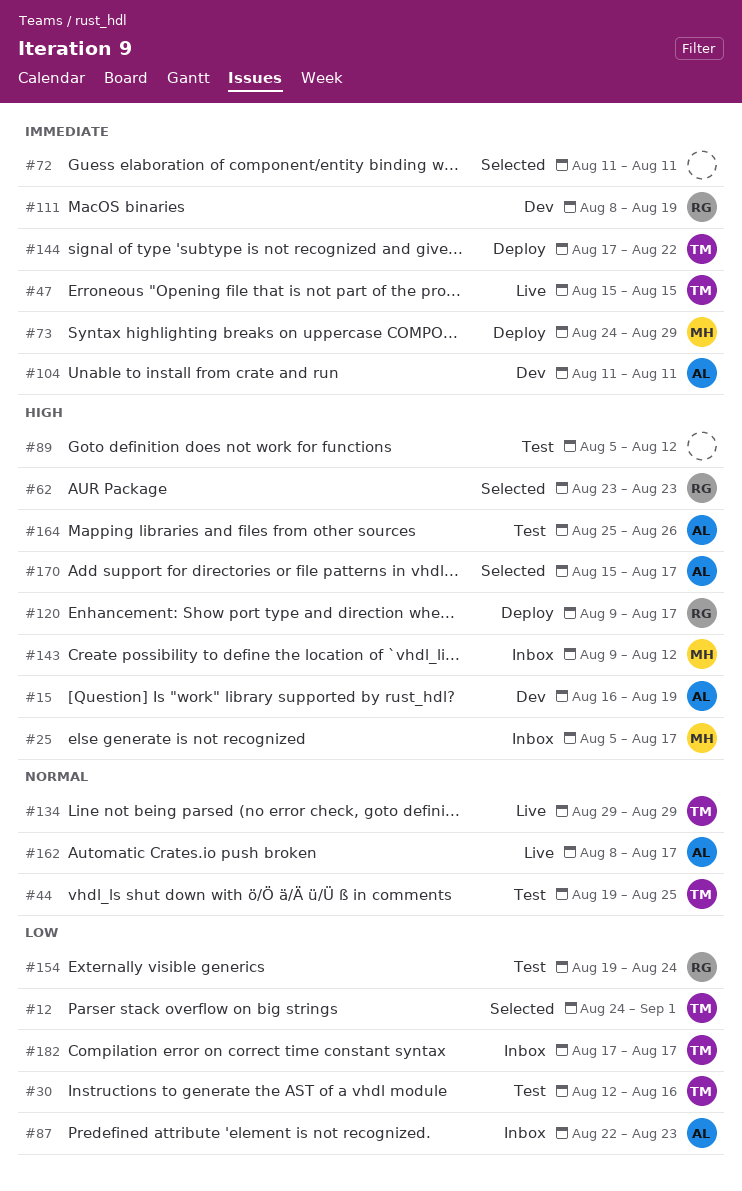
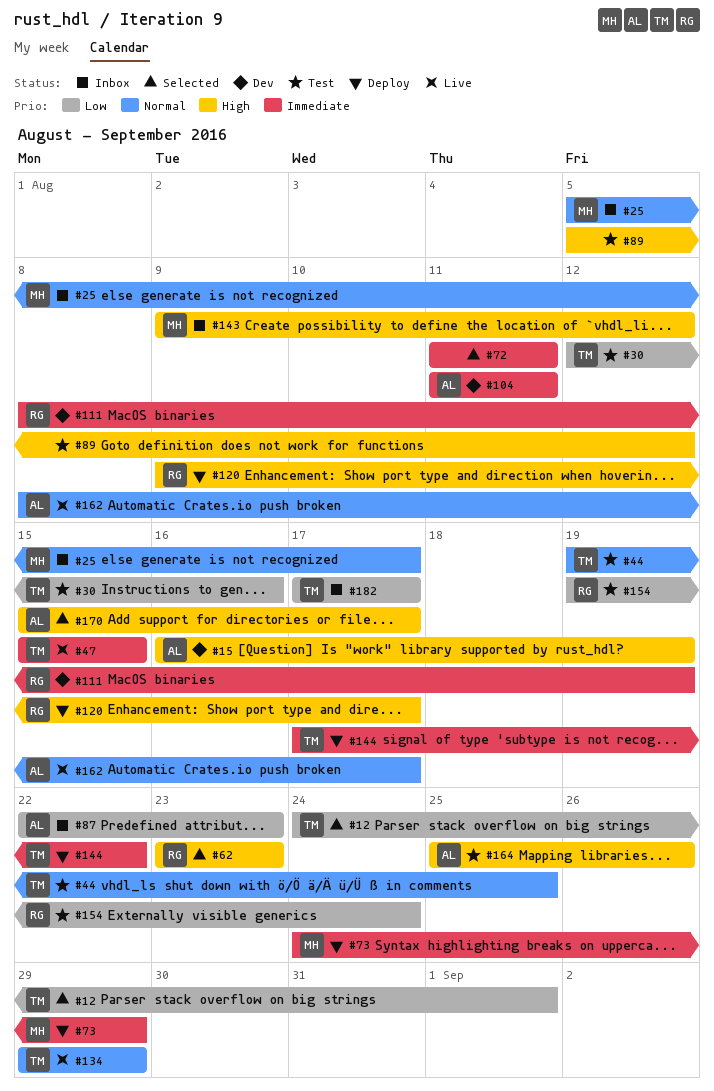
#25, priority: High -> Normal

